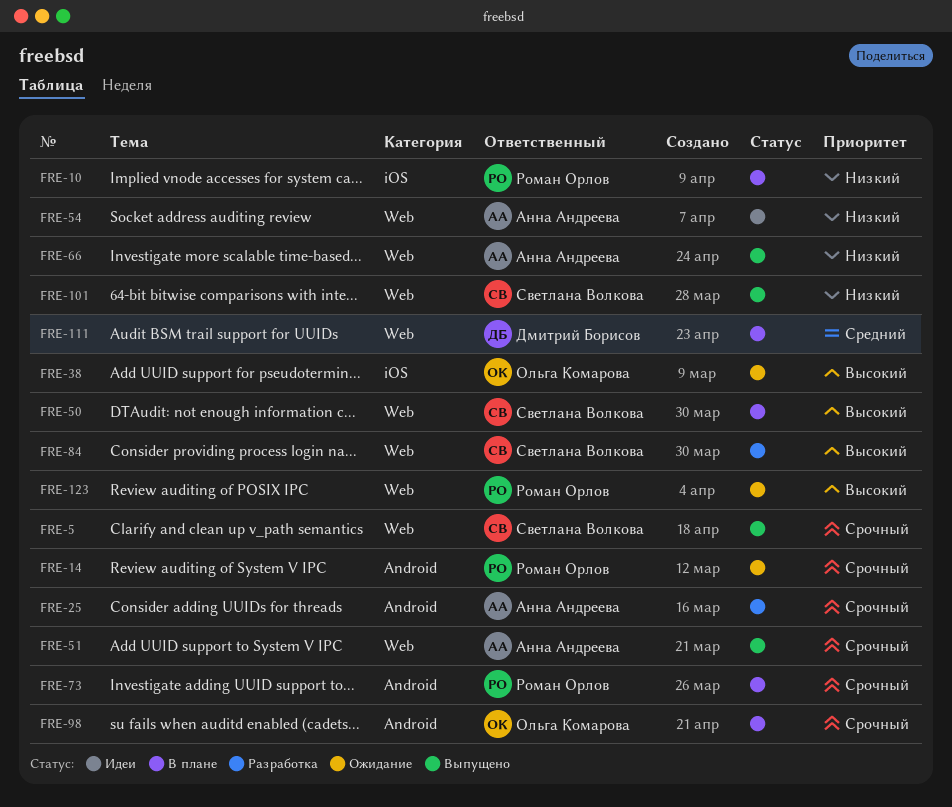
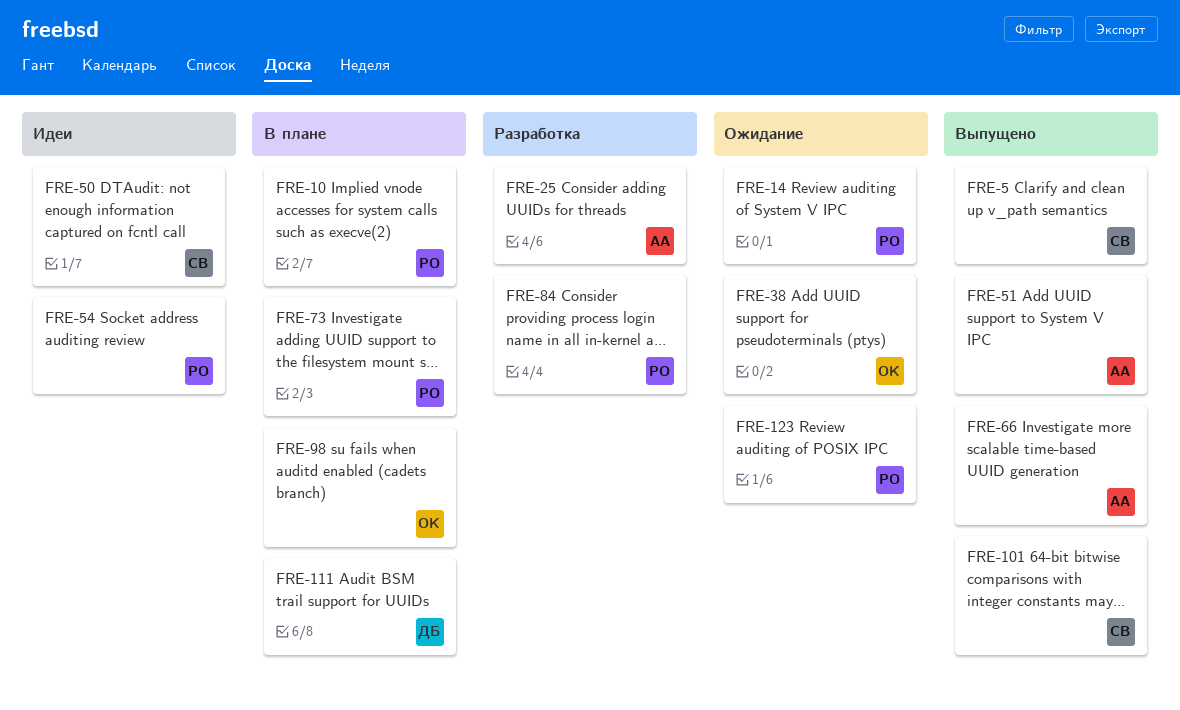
FRE-50, status: В плане -> Идеи
FRE-54, owner: Анна Андреева -> Роман Орлов
FRE-84, owner: Светлана Волкова -> Роман Орлов

